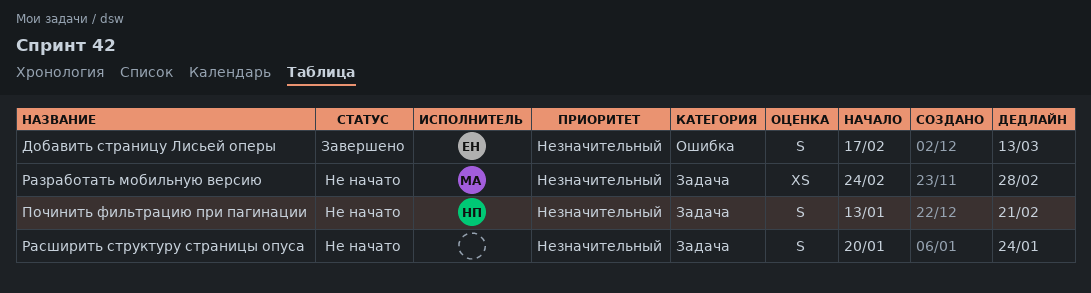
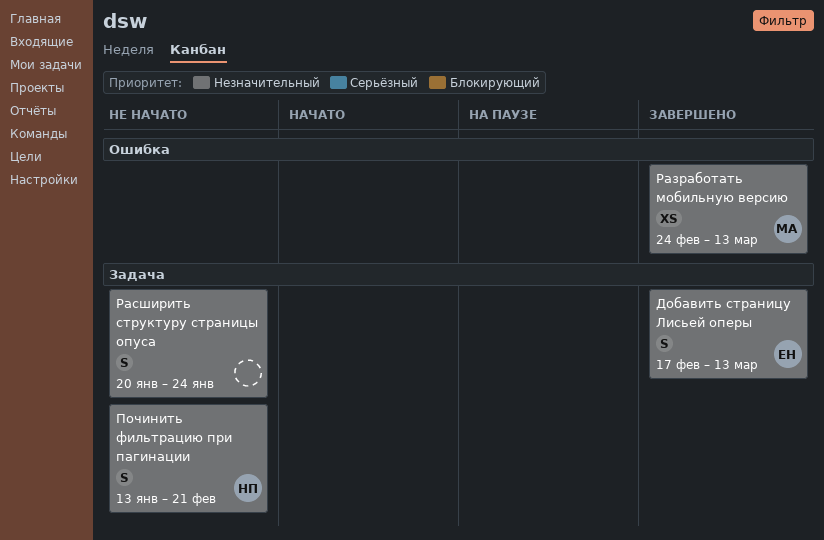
Добавить страницу Лисьей оперы, label: Ошибка -> Задача
Разработать мобильную версию, status: Не начато -> Завершено
Разработать мобильную версию, label: Задача -> Ошибка
Разработать мобильную версию, due: Feb 28 -> Mar 13

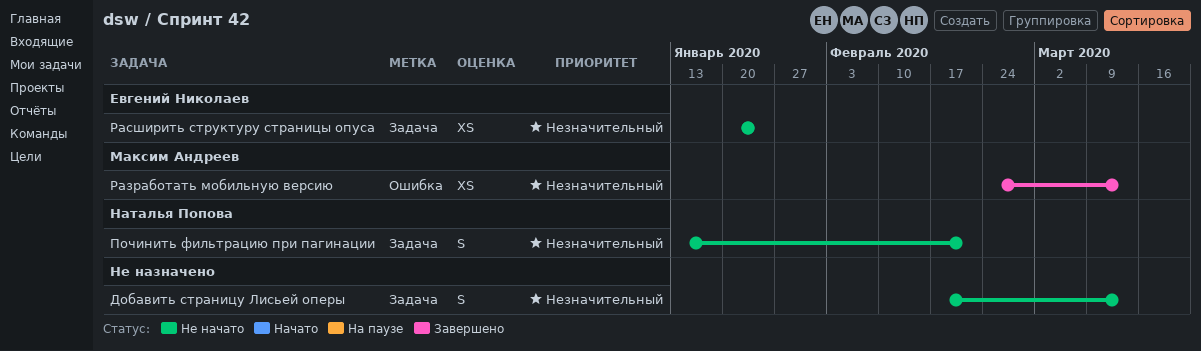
Добавить страницу Лисьей оперы, status: Завершено -> Не начато
Добавить страницу Лисьей оперы, owner: Евгений Николаев -> none
Расширить структуру страницы опуса, owner: none -> Евгений Николаев
Расширить структуру страницы опуса, estimate: S -> XS

